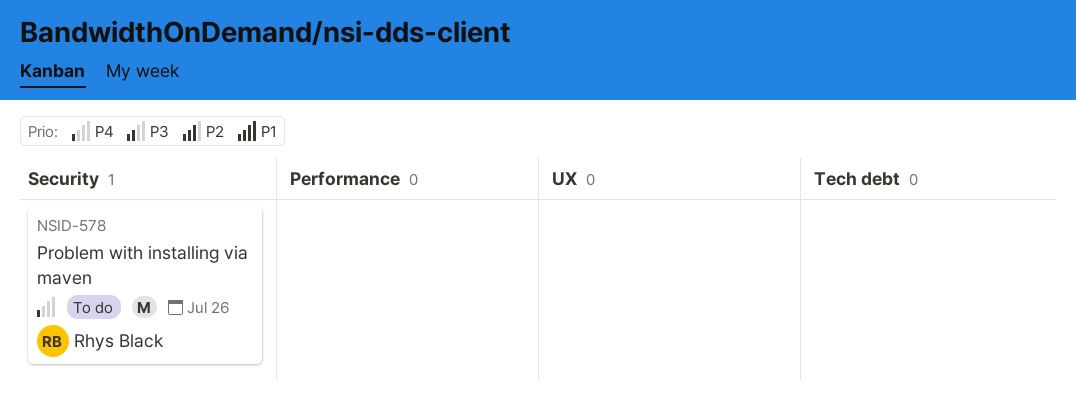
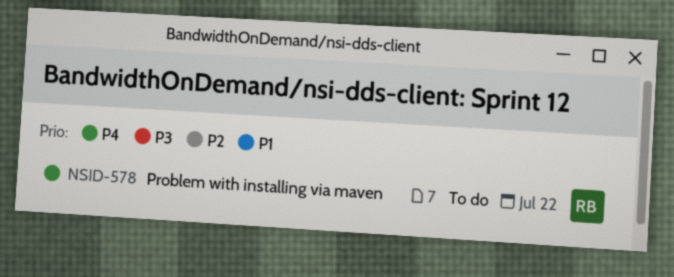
NSID-578, due: Jul 26 -> Jul 22

